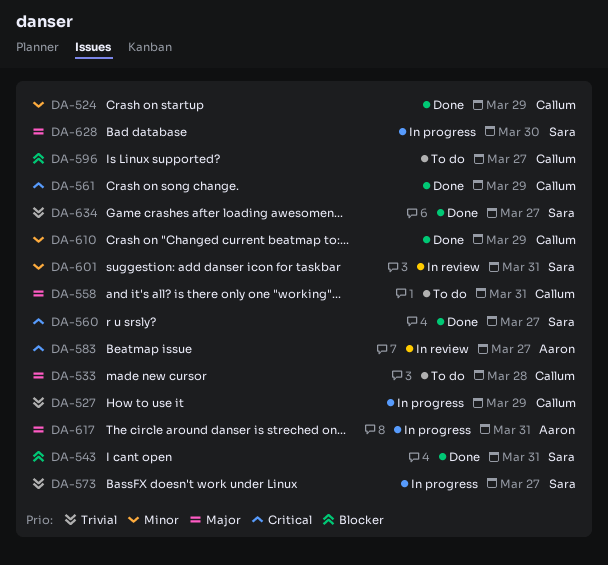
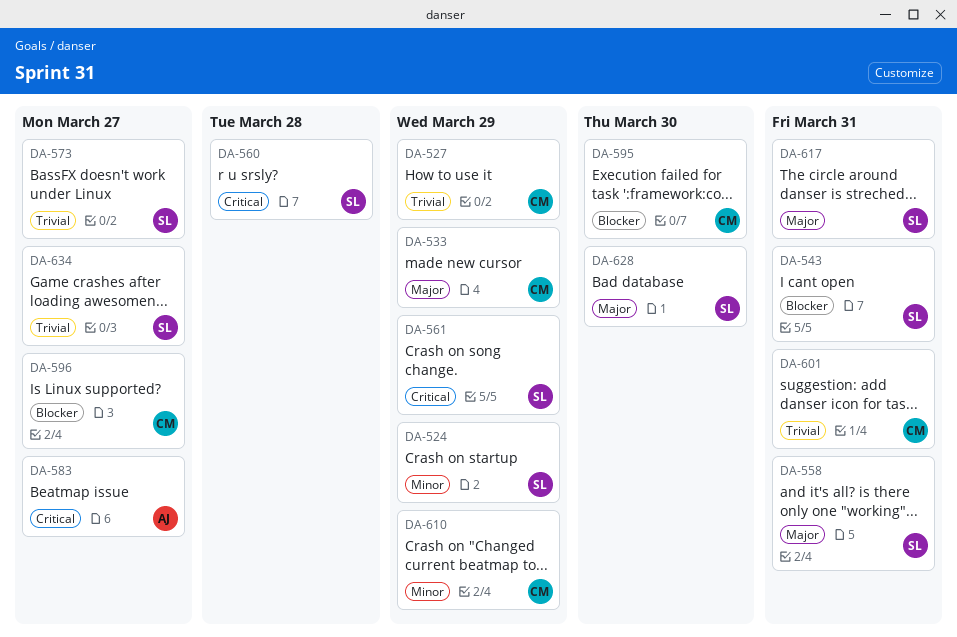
DA-524, owner: Callum -> Sara
DA-533, due: Mar 28 -> Mar 29
DA-558, owner: Callum -> Sara
DA-560, due: Mar 27 -> Mar 28
DA-561, owner: Callum -> Sara
DA-595: none -> present
DA-601, owner: Sara -> Callum
DA-601, priority: Minor -> Trivial
DA-617, owner: Aaron -> Sara

